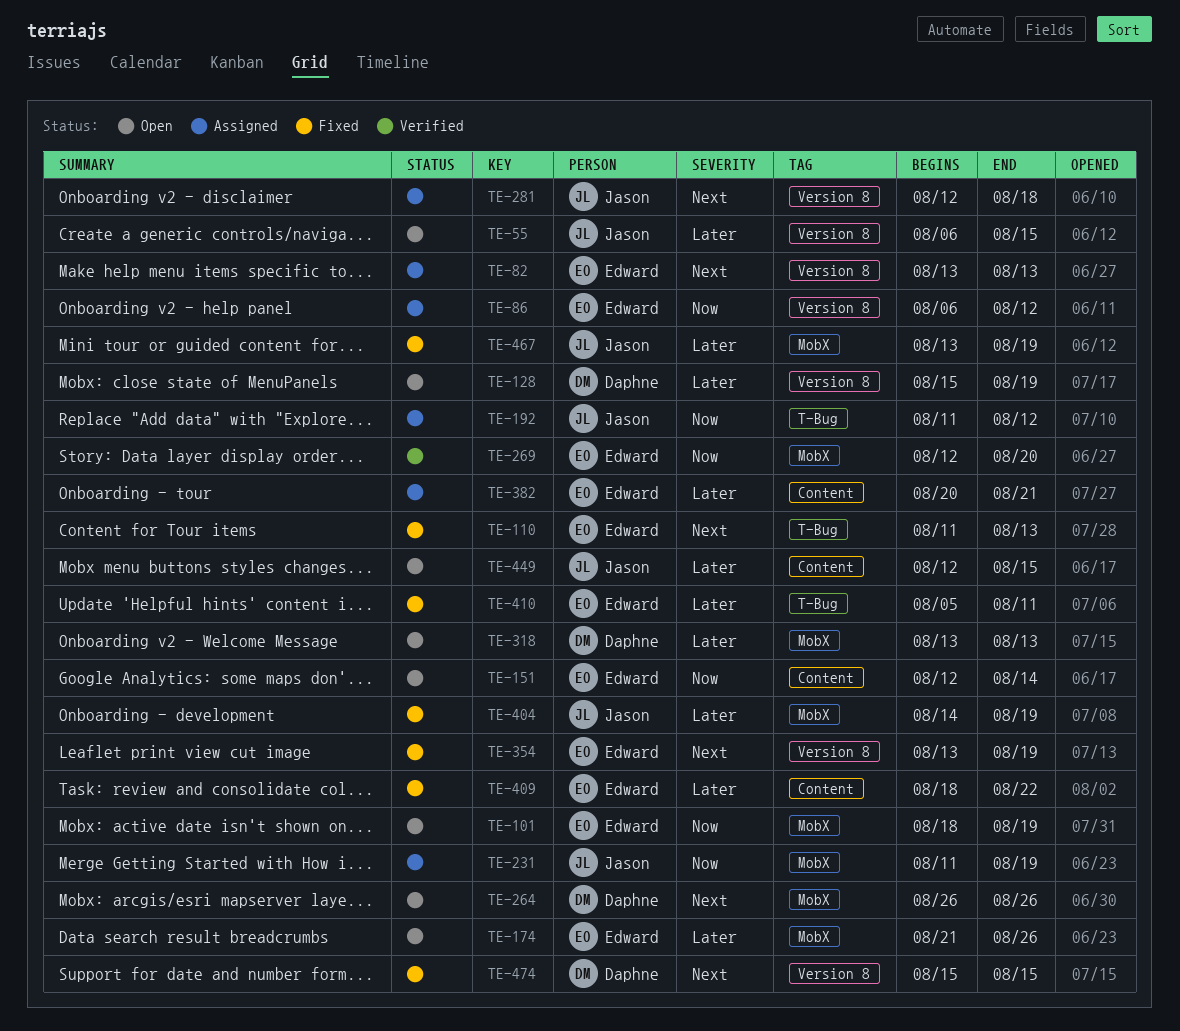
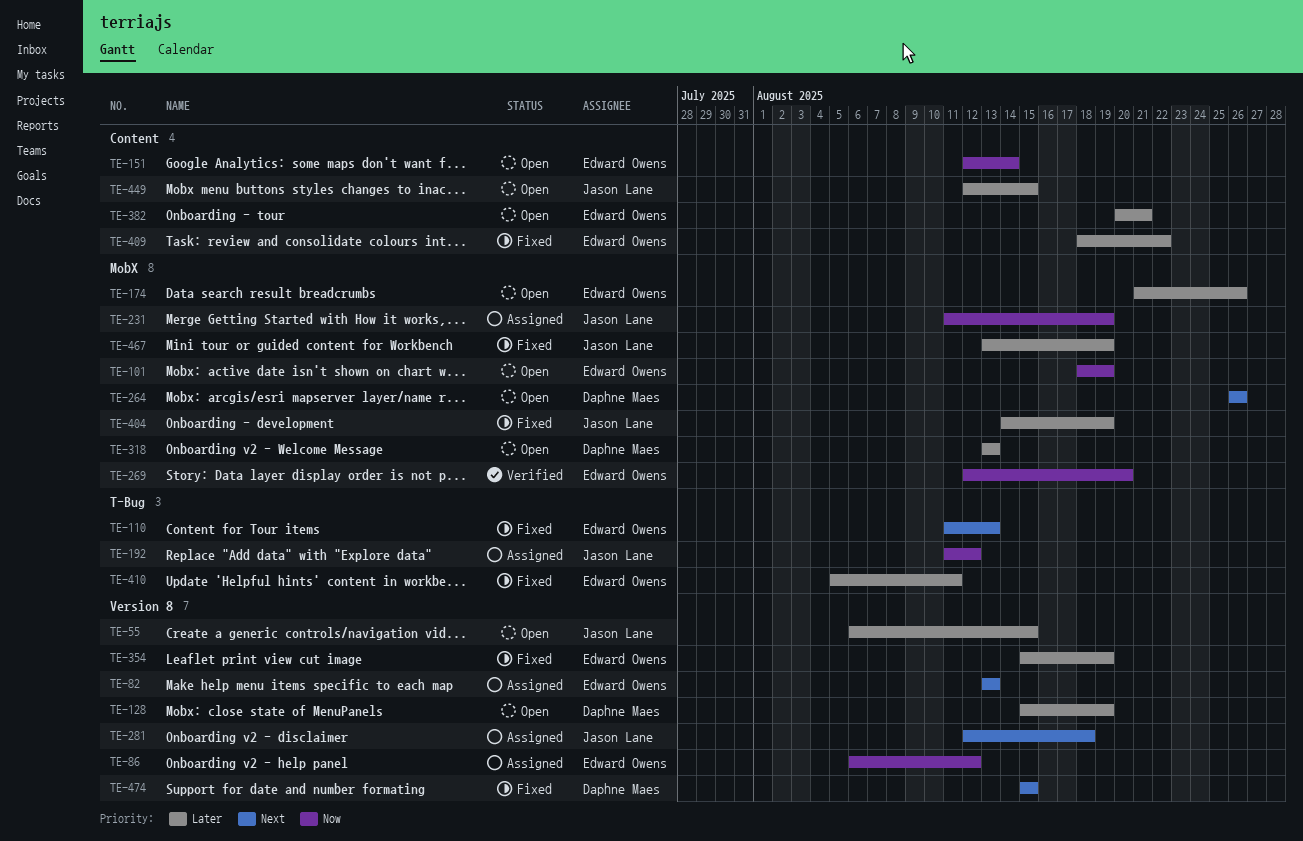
TE-354, priority: Next -> Later
TE-354, start: Aug 13 -> Aug 15
TE-382, status: Assigned -> Open

